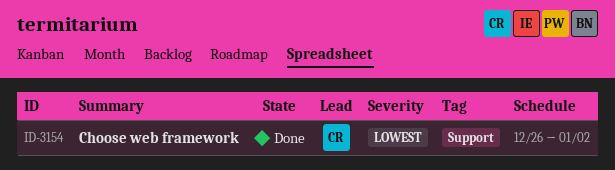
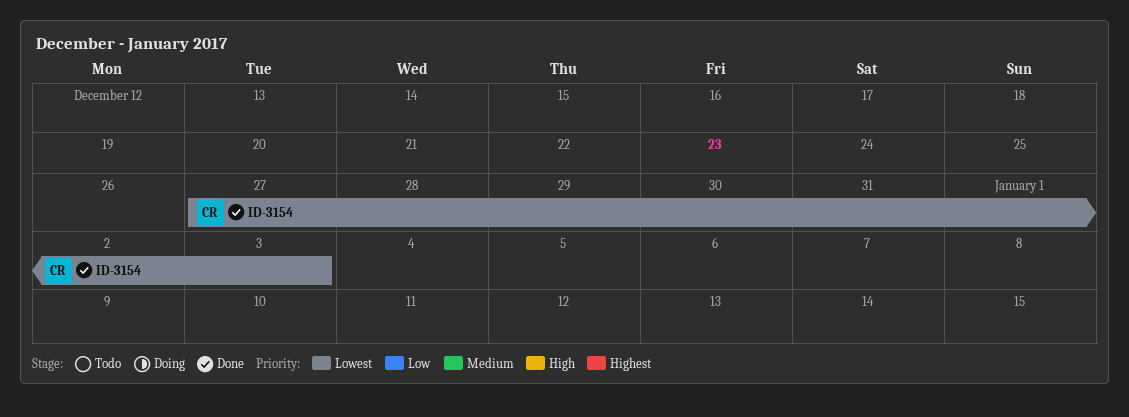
ID-3154, start: Dec 26 -> Dec 27
ID-3154, due: Jan 2 -> Jan 3

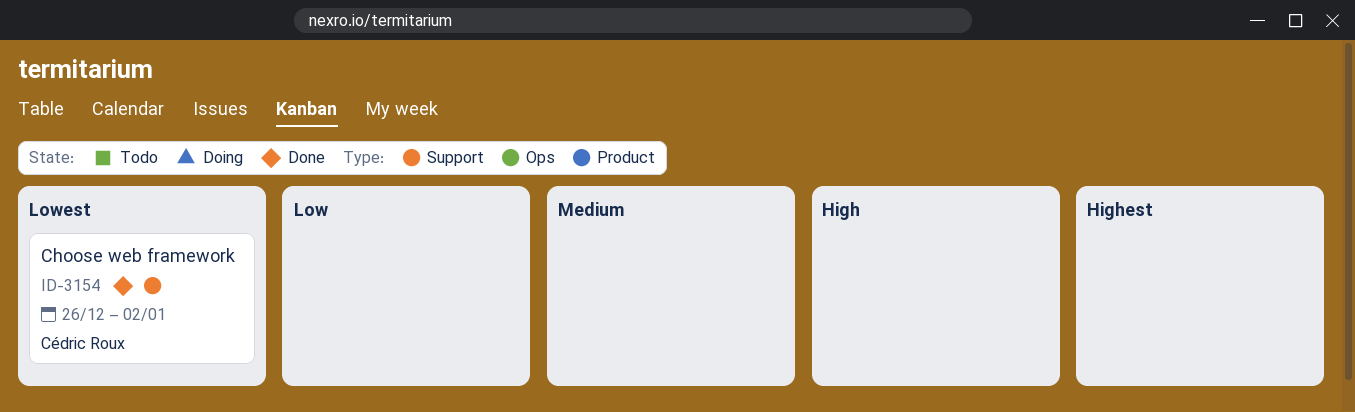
ID-3154, start: Dec 27 -> Dec 26
ID-3154, due: Jan 3 -> Jan 2

